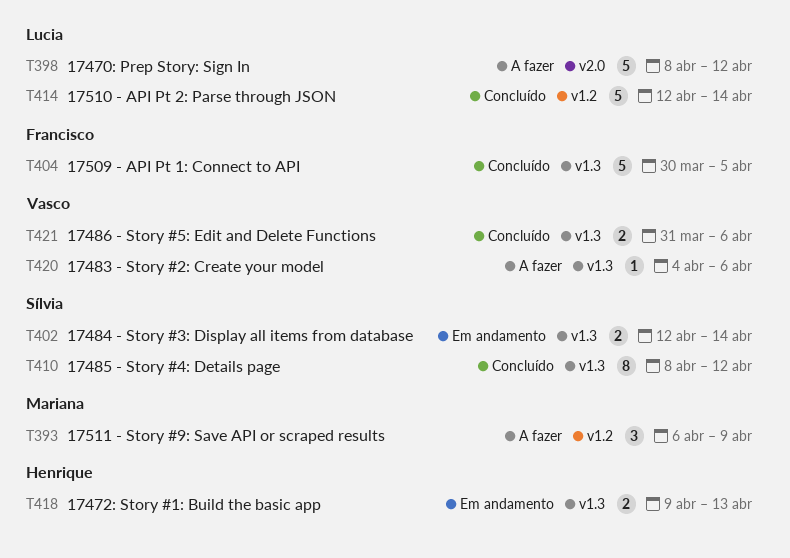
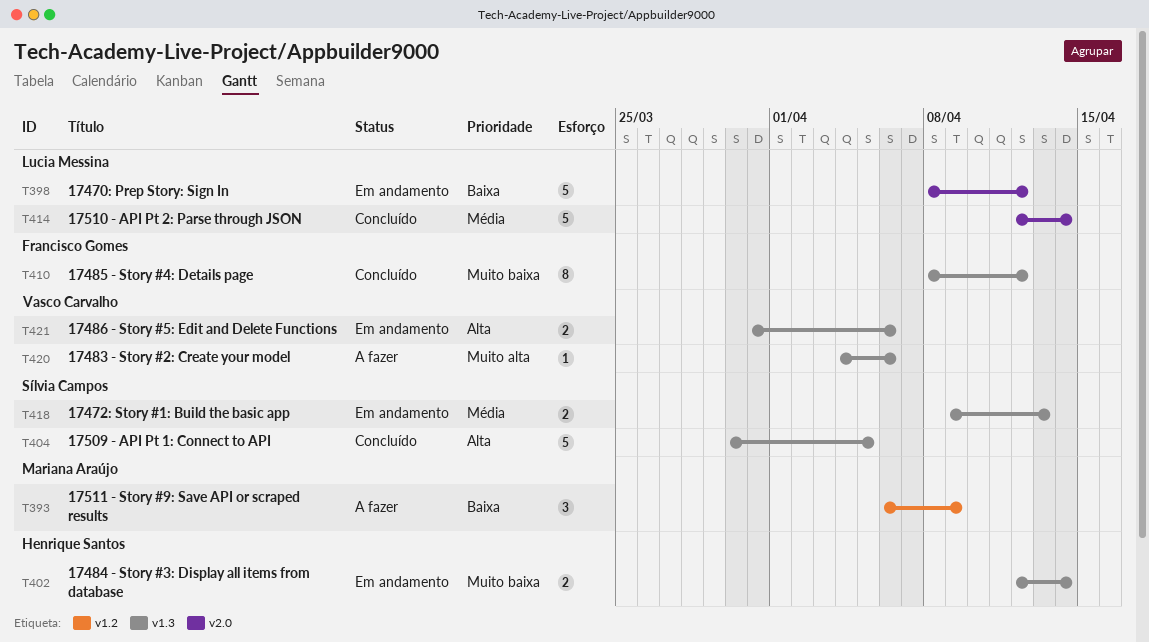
T398, status: A fazer -> Em andamento
T402, owner: Sílvia Campos -> Henrique Santos
T404, owner: Francisco Gomes -> Sílvia Campos
T410, owner: Sílvia Campos -> Francisco Gomes
T414, label: v1.2 -> v2.0
T418, owner: Henrique Santos -> Sílvia Campos
T421, status: Concluído -> Em andamento

